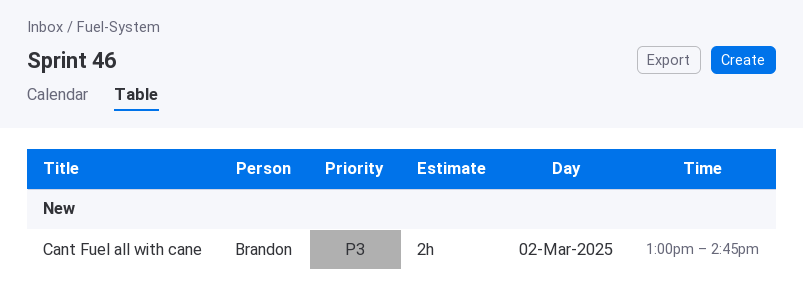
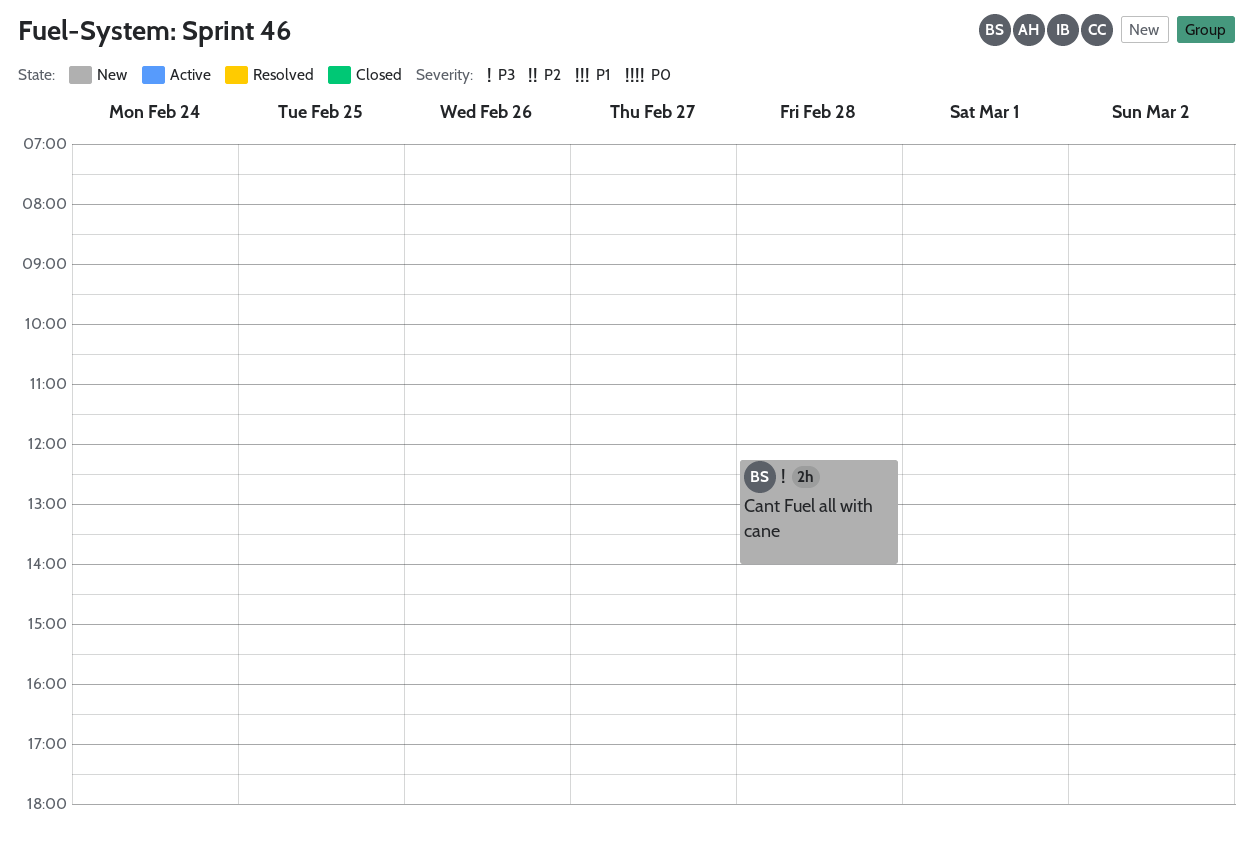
Cant Fuel all with cane, day: Mar 2 -> Feb 28
Cant Fuel all with cane, begins: 13:00 -> 12:15
Cant Fuel all with cane, ends: 14:45 -> 14:00

